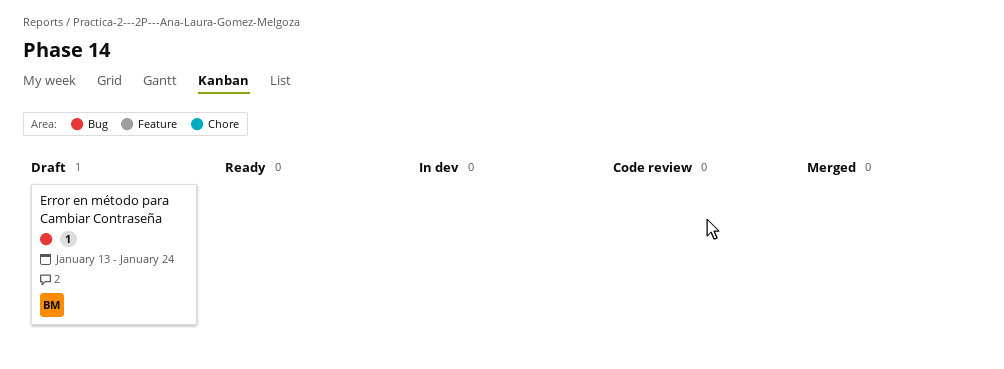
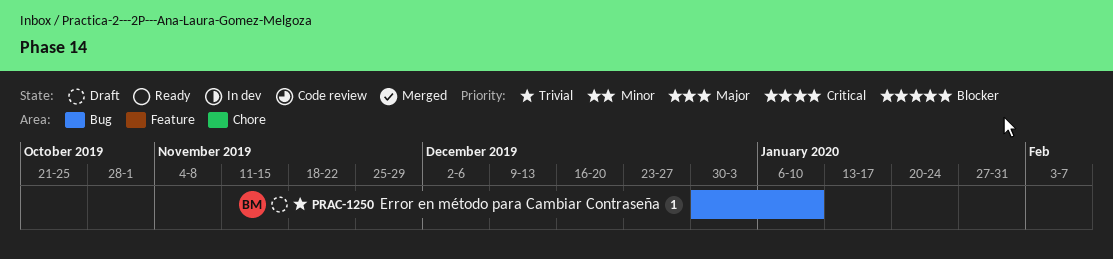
Error en método para Cambiar Contraseña, start: Jan 13 -> Dec 30
Error en método para Cambiar Contraseña, due: Jan 24 -> Jan 10

